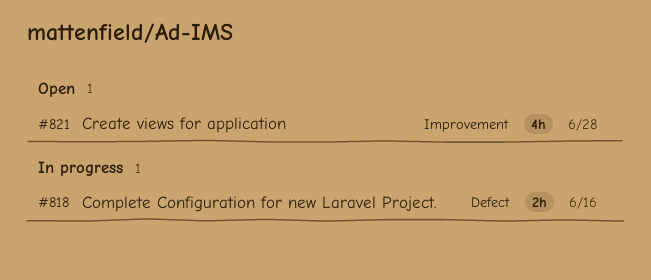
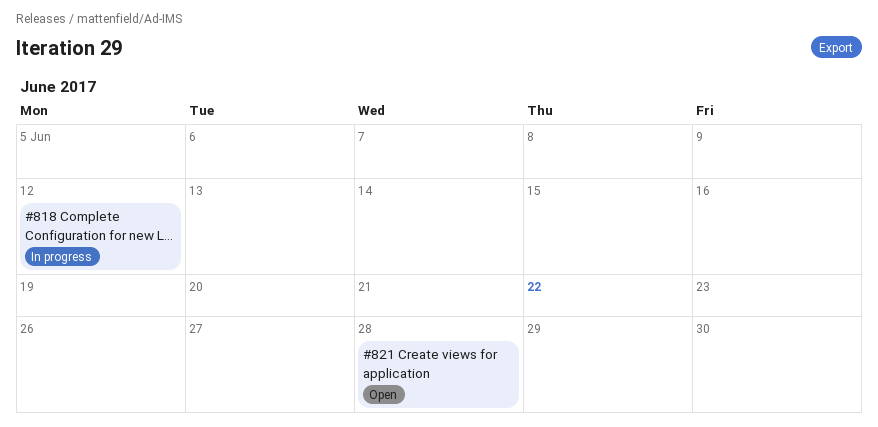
#818, due: Jun 16 -> Jun 12

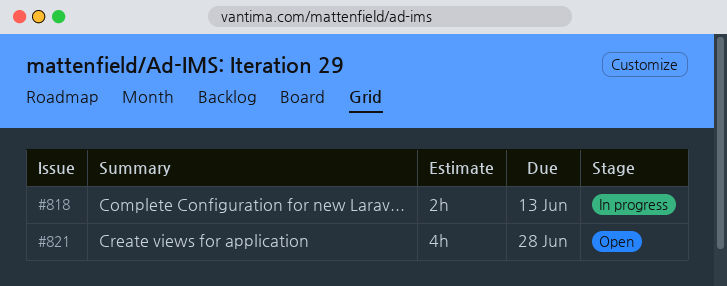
#818, due: Jun 12 -> Jun 13

